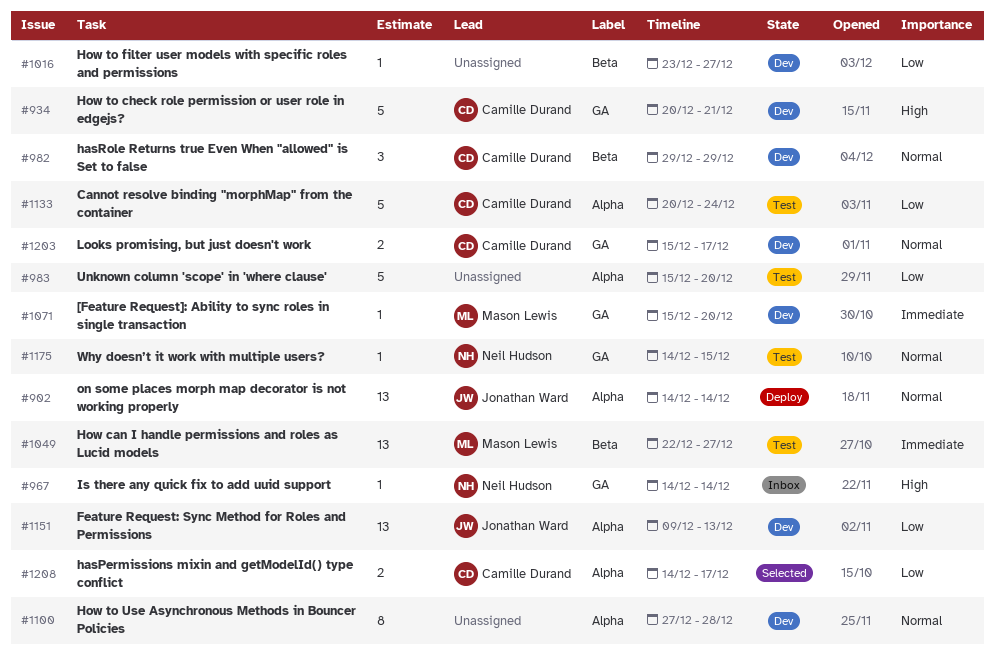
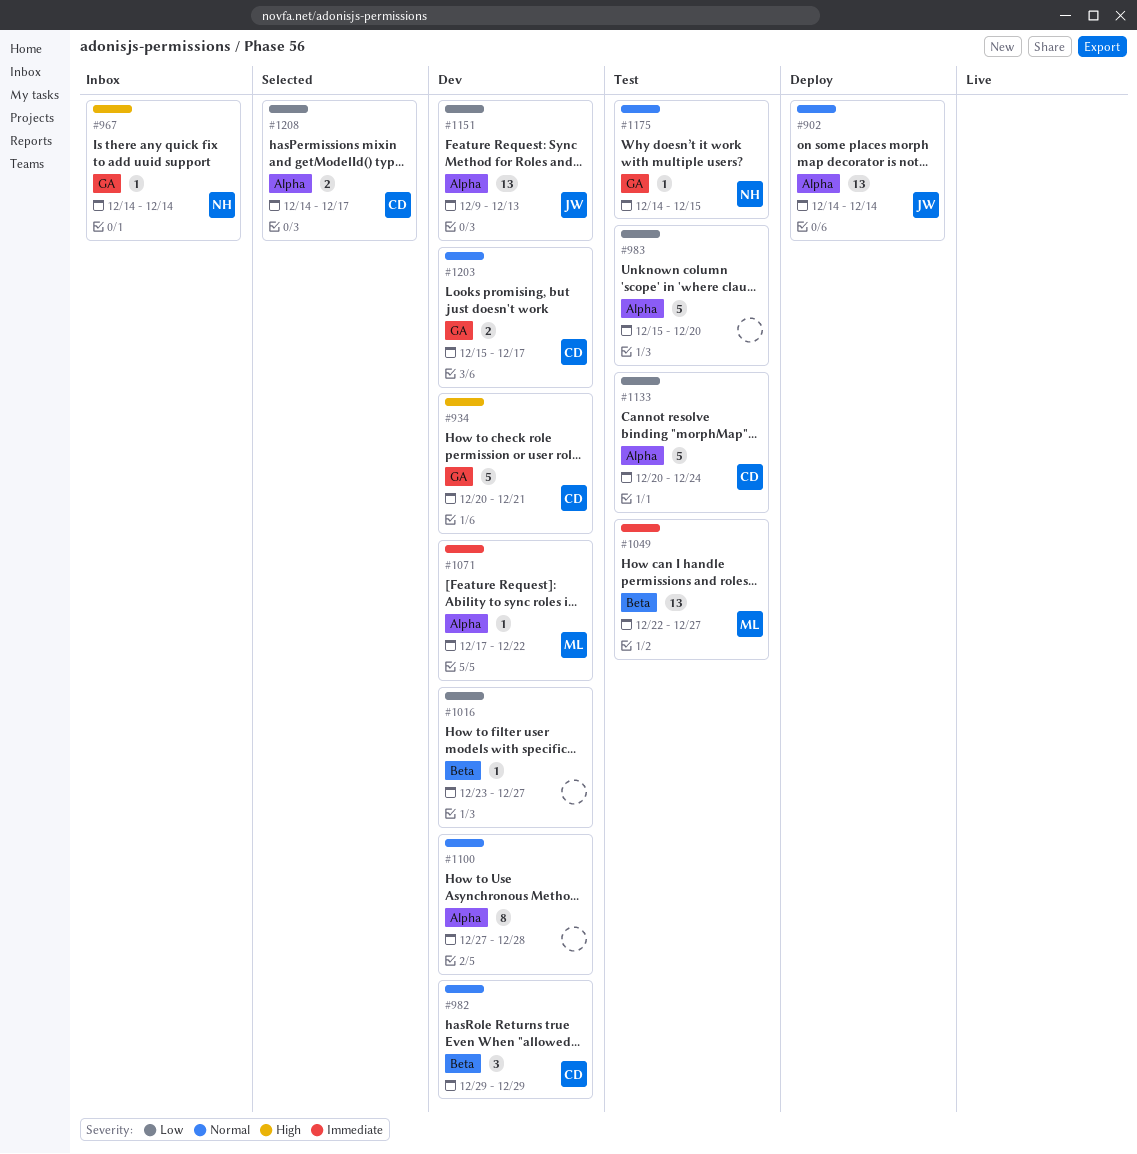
#1071, label: GA -> Alpha
#1071, start: Dec 15 -> Dec 17
#1071, due: Dec 20 -> Dec 22

